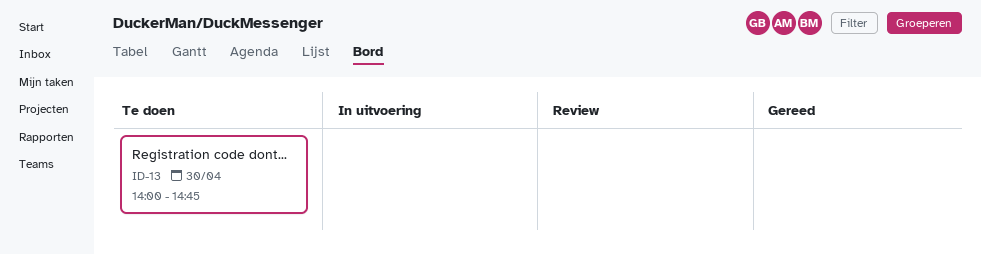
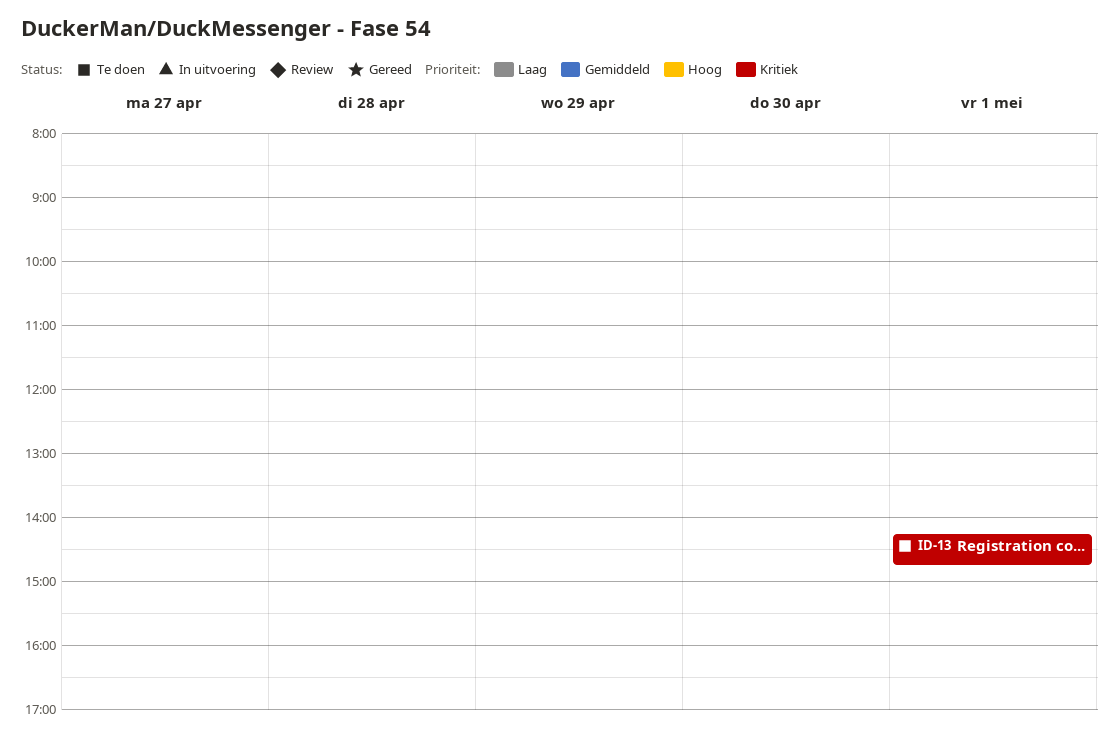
ID-13, day: Apr 30 -> May 1
ID-13, begins: 14:00 -> 14:15

